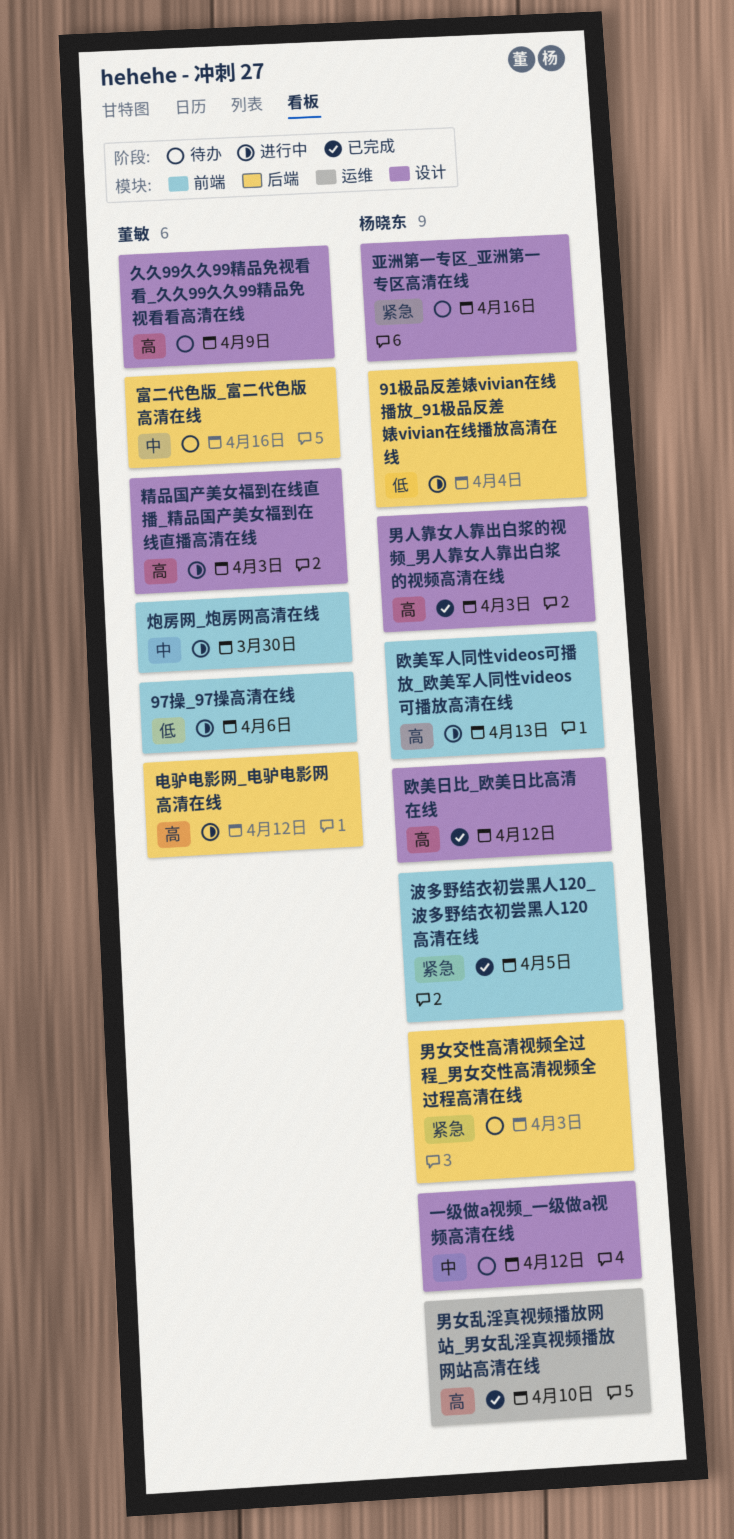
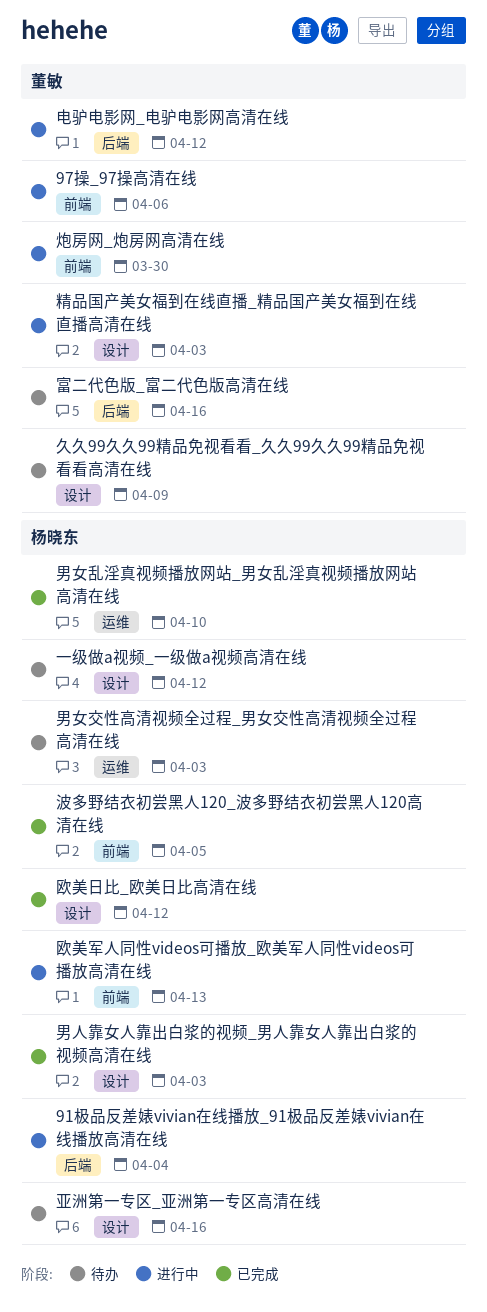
男女交性高清视频全过程_男女交性高清视频全过程高清在线, label: 后端 -> 运维

